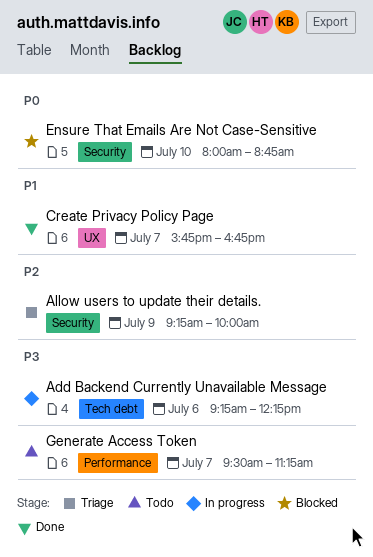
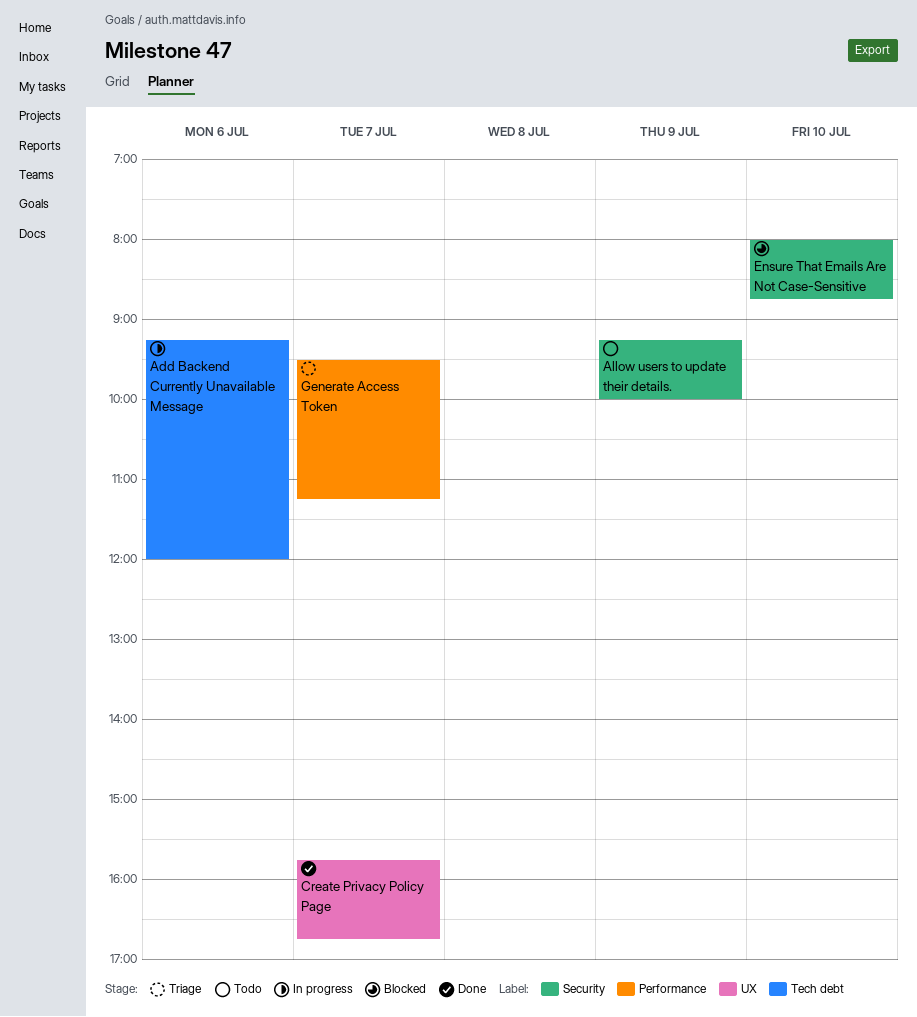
Add Backend Currently Unavailable Message, ends: 12:15 -> 12:00
Allow users to update their details., status: Triage -> Todo
Generate Access Token, status: Todo -> Triage

